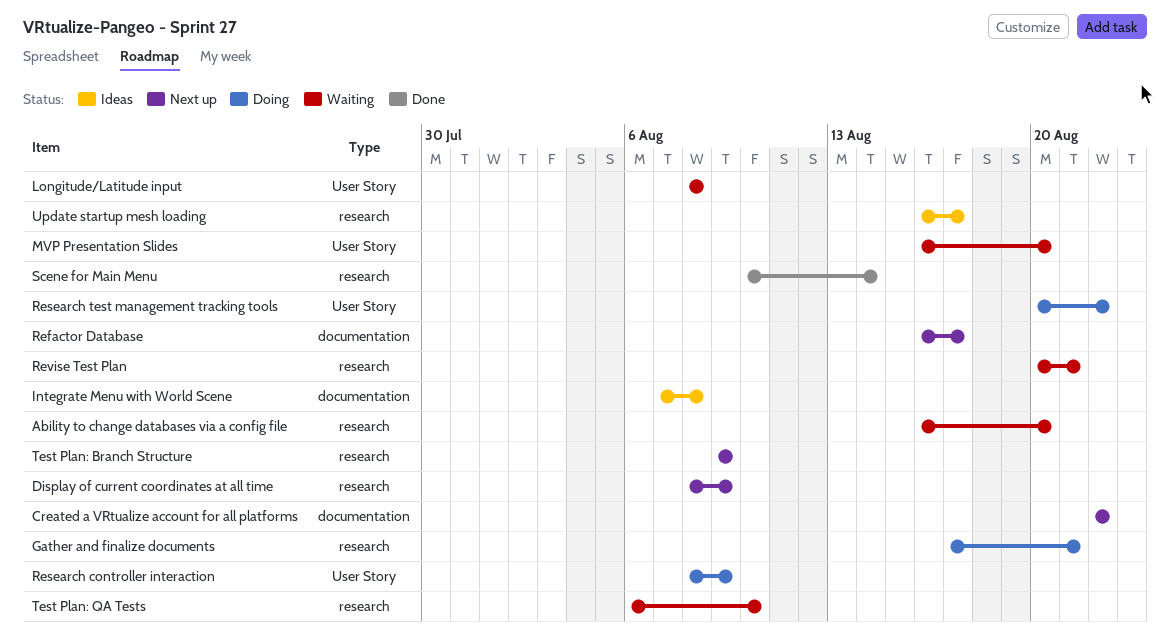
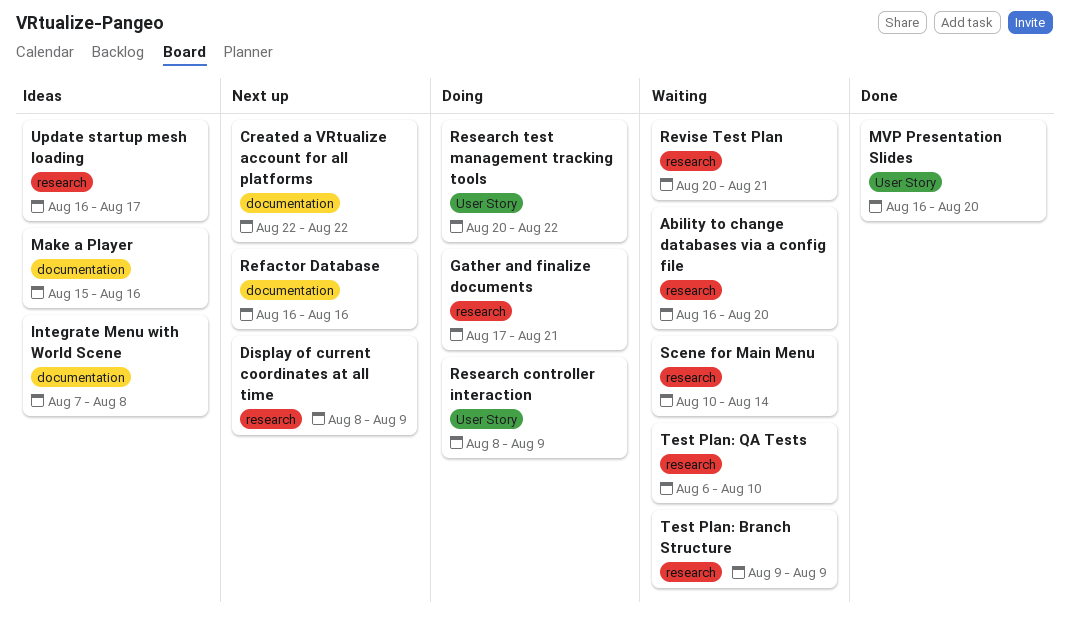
Longitude/Latitude input: present -> none
Make a Player: none -> present
MVP Presentation Slides, status: Waiting -> Done
Refactor Database, due: Aug 17 -> Aug 16
Scene for Main Menu, status: Done -> Waiting
Test Plan: Branch Structure, status: Next up -> Waiting

